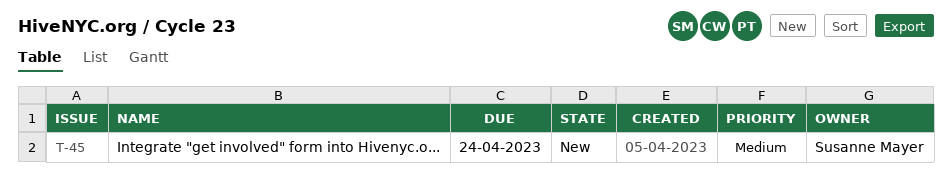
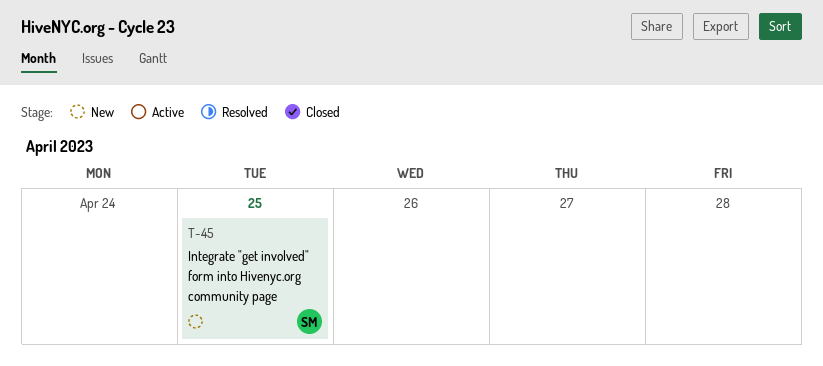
T-45, due: Apr 24 -> Apr 25

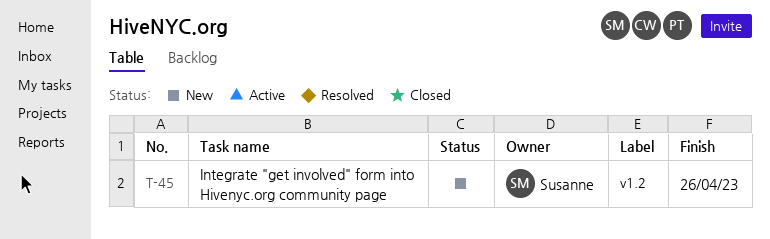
T-45, due: Apr 25 -> Apr 26

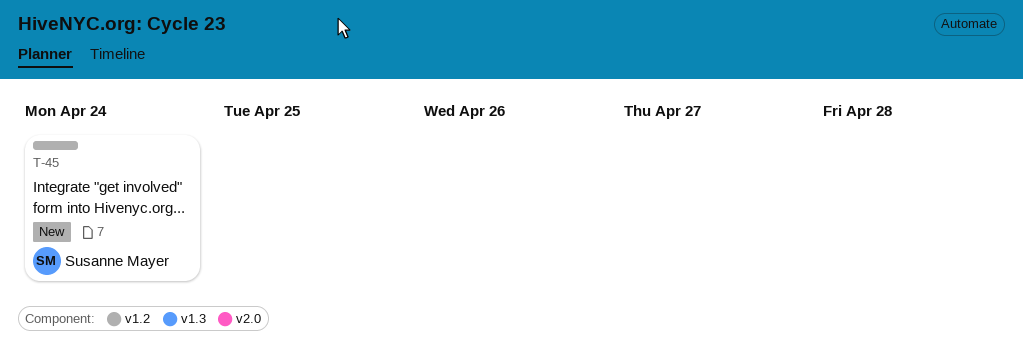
T-45, due: Apr 26 -> Apr 24

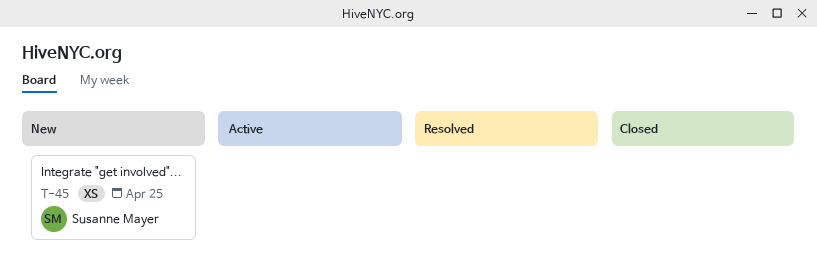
T-45, due: Apr 24 -> Apr 25

